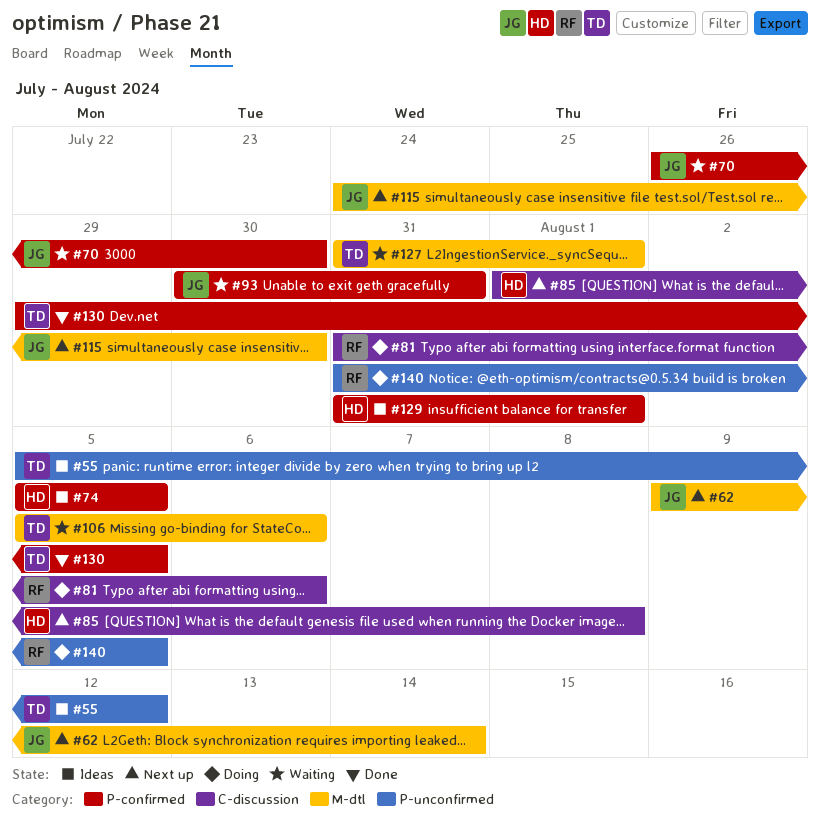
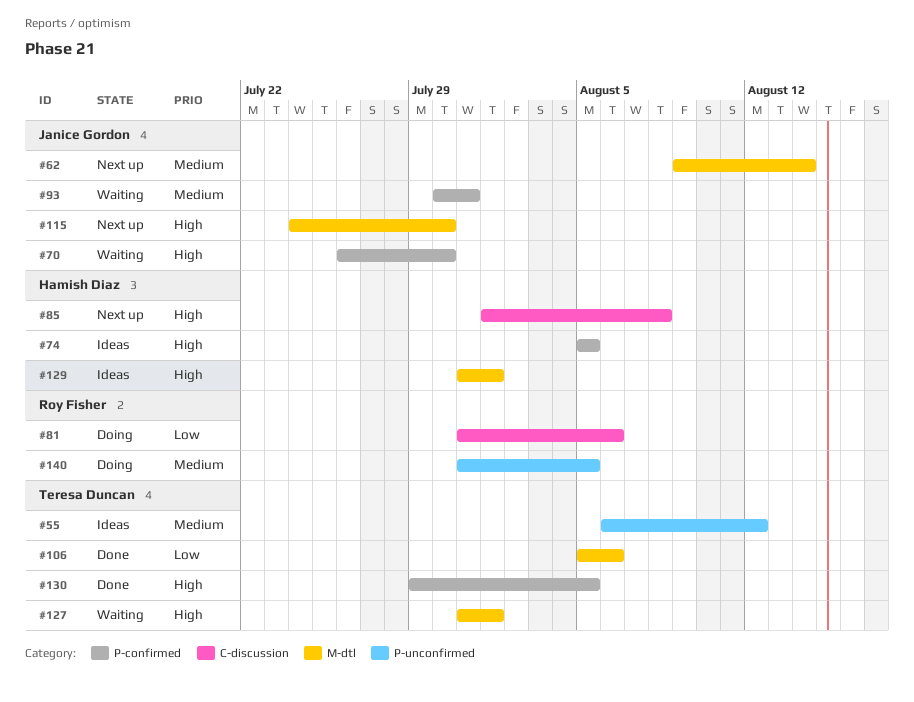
#55, start: Aug 5 -> Aug 6
#106, status: Waiting -> Done
#129, label: P-confirmed -> M-dtl

